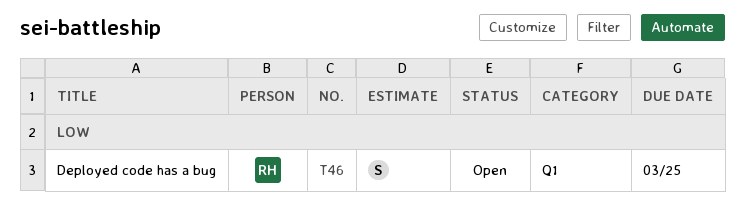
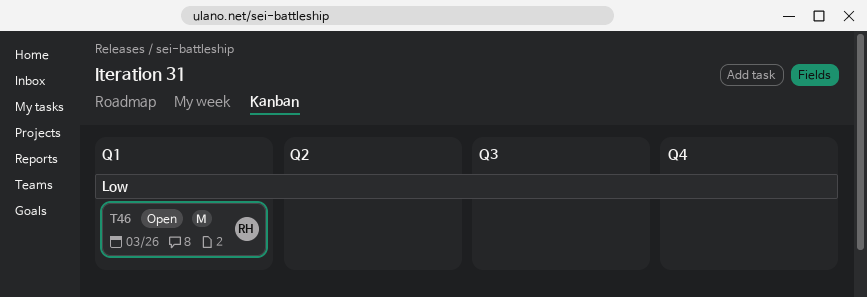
T46, estimate: S -> M
T46, due: Mar 25 -> Mar 26

